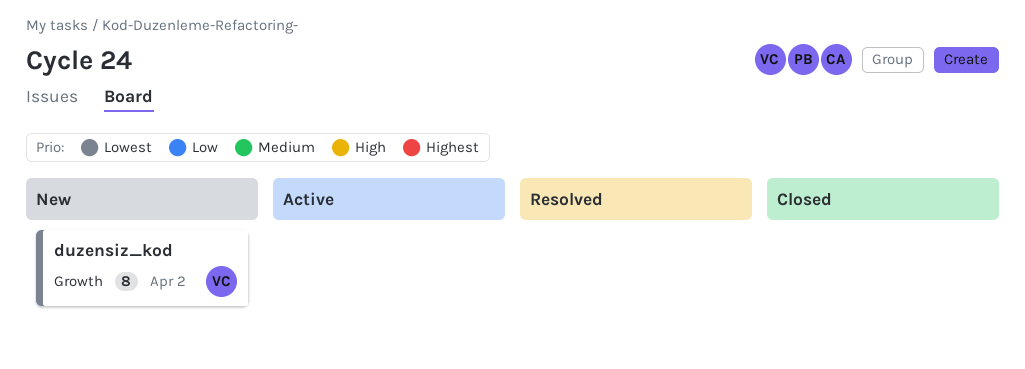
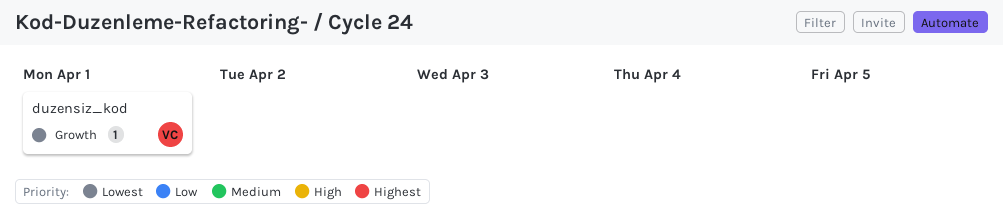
duzensiz_kod, estimate: 8 -> 1
duzensiz_kod, due: Apr 2 -> Apr 1

